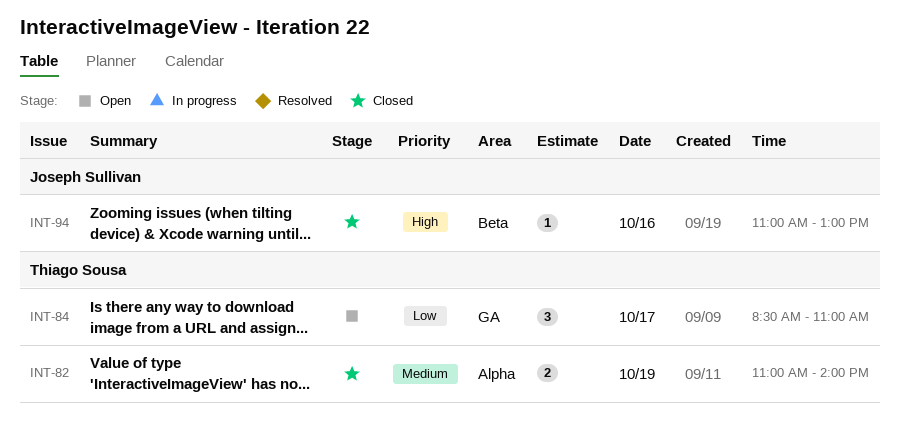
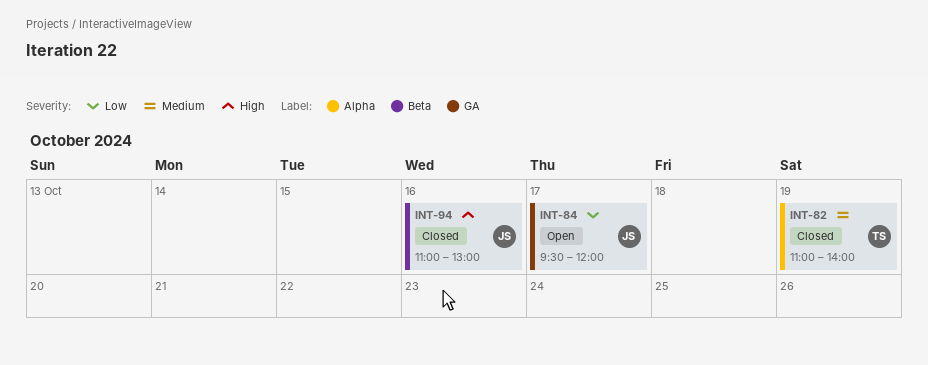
INT-84, owner: Thiago Sousa -> Joseph Sullivan
INT-84, begins: 08:30 -> 09:30
INT-84, ends: 11:00 -> 12:00

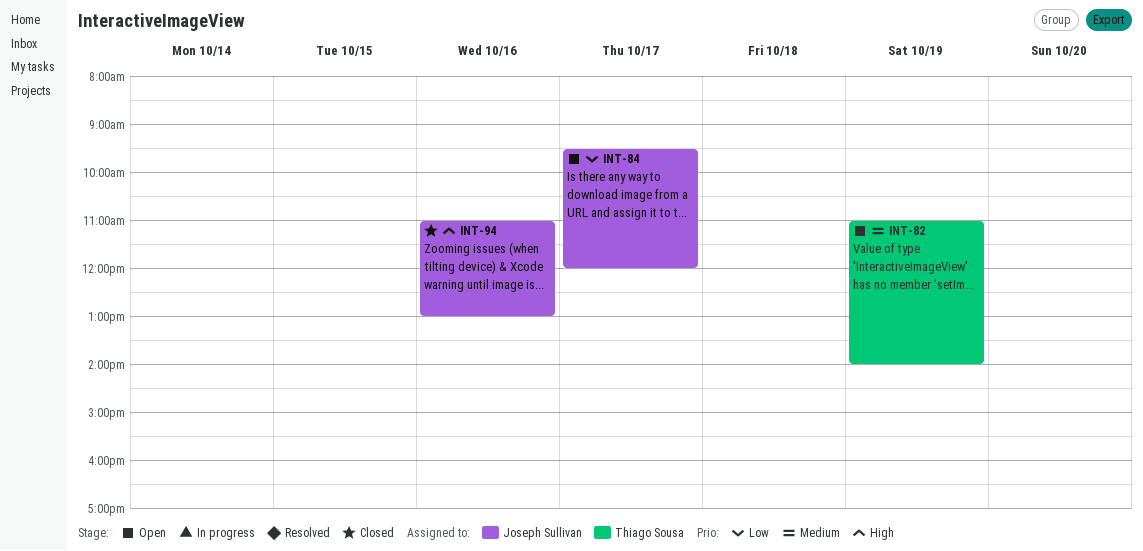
INT-82, status: Closed -> Open

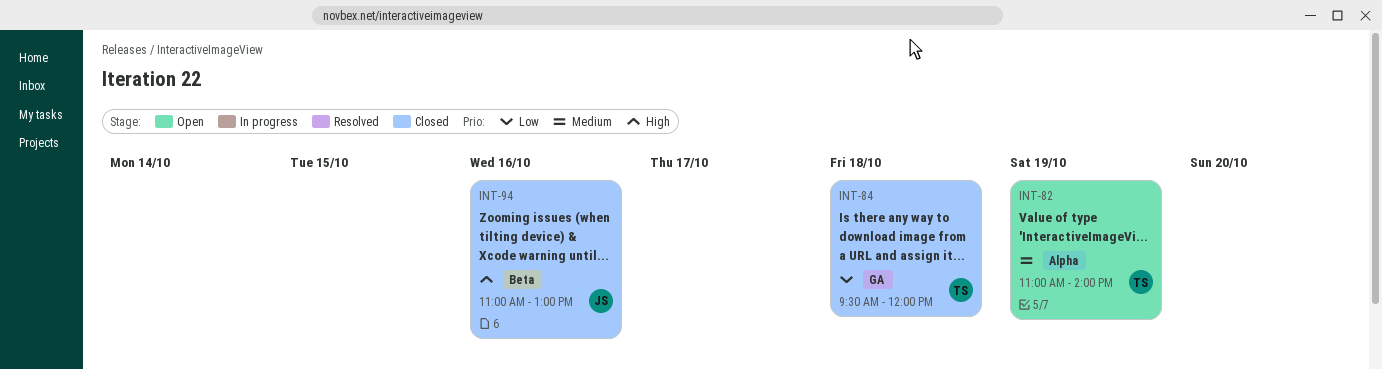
INT-84, status: Open -> Closed
INT-84, owner: Joseph Sullivan -> Thiago Sousa
INT-84, day: Oct 17 -> Oct 18

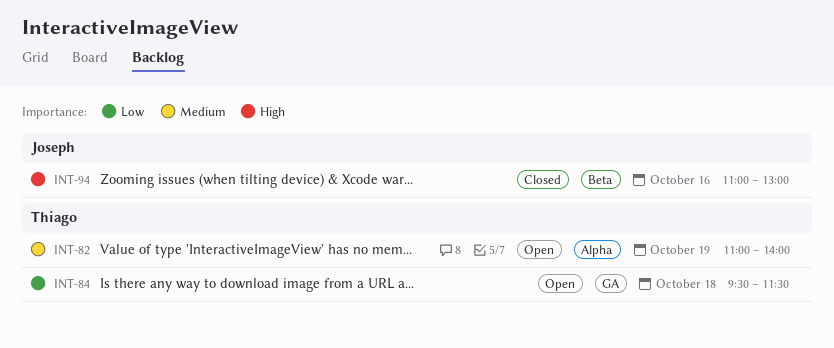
INT-84, status: Closed -> Open
INT-84, ends: 12:00 -> 11:30

